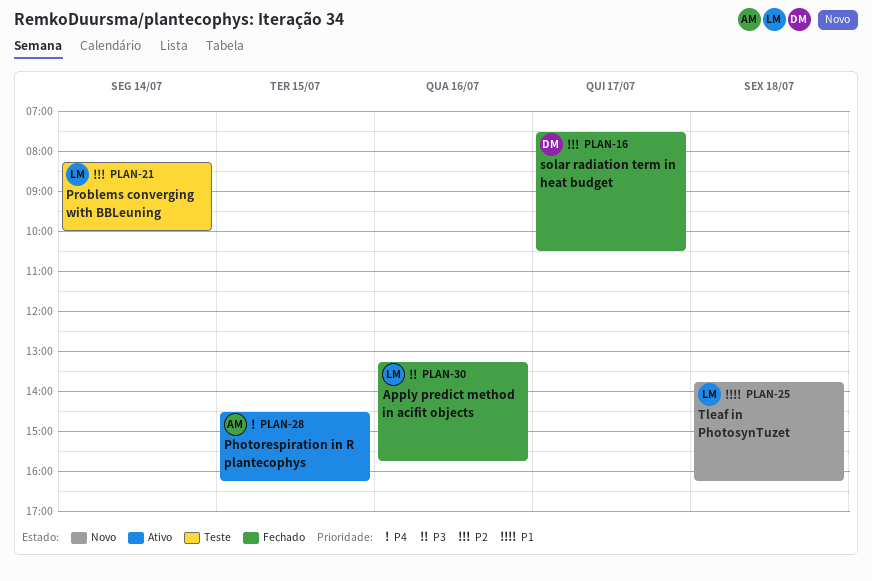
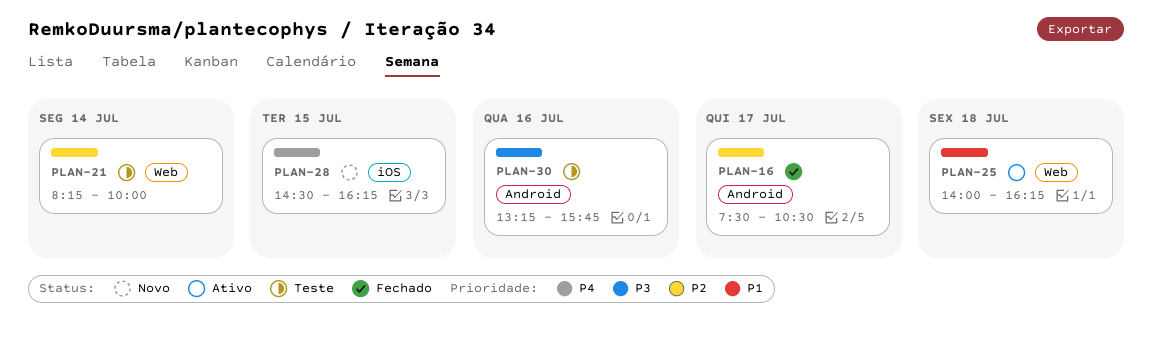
PLAN-25, status: Novo -> Ativo
PLAN-25, begins: 13:45 -> 14:00
PLAN-28, status: Ativo -> Novo
PLAN-30, status: Fechado -> Teste

